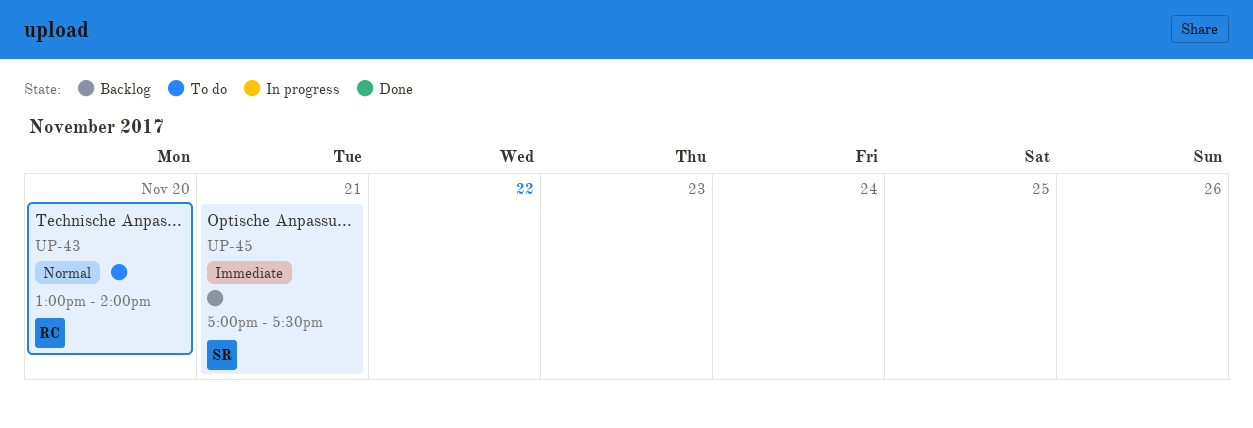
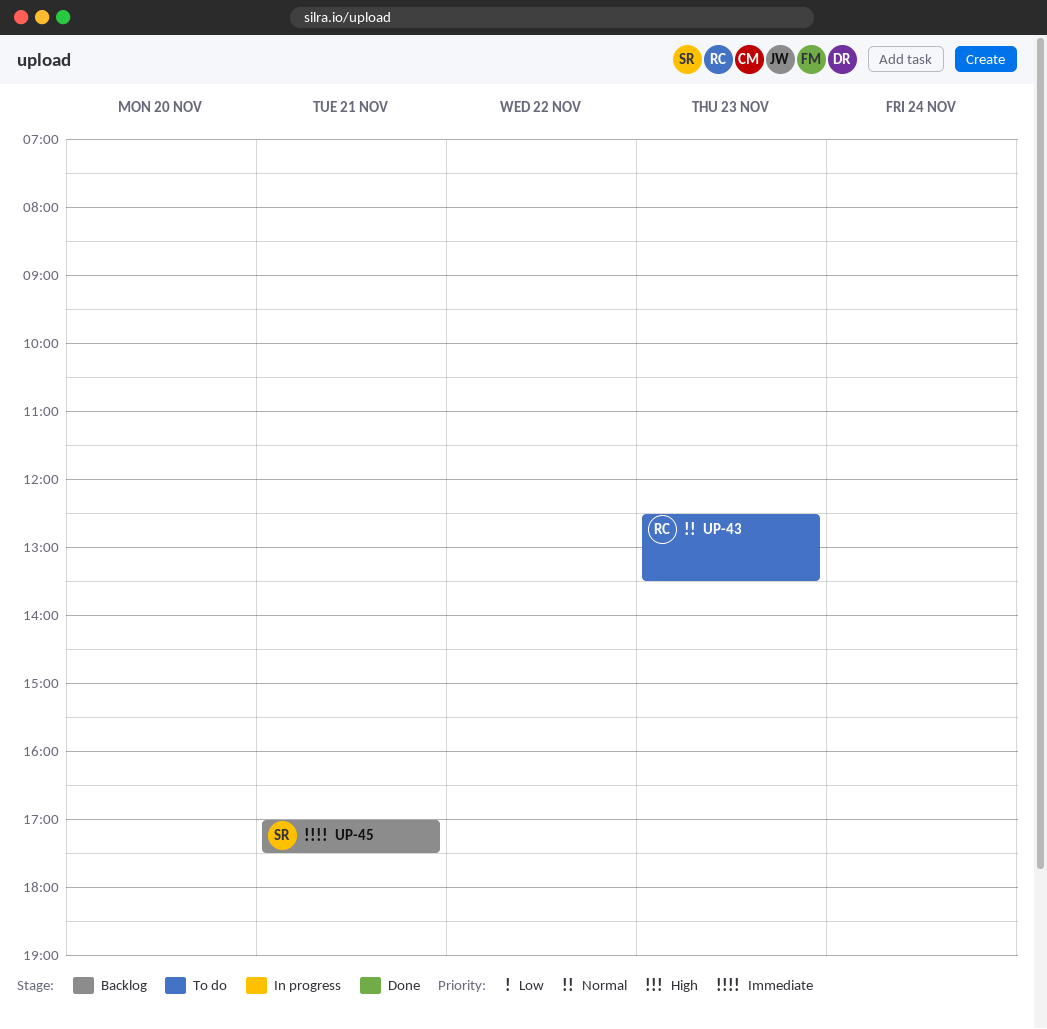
UP-43, day: Nov 20 -> Nov 23
UP-43, begins: 13:00 -> 12:30
UP-43, ends: 14:00 -> 13:30

